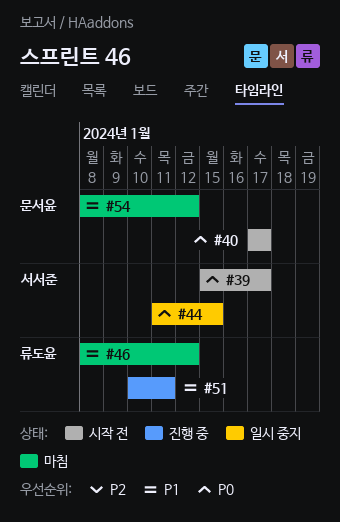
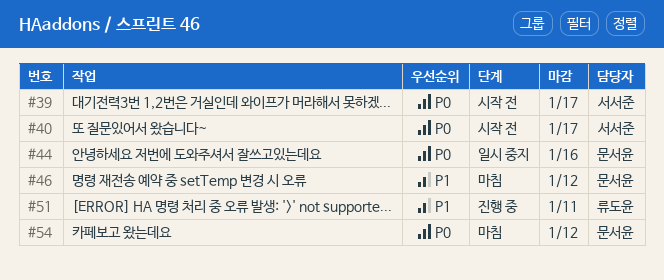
#40, owner: 문서윤 -> 서서준
#44, owner: 서서준 -> 문서윤
#44, due: Jan 15 -> Jan 16
#46, owner: 류도윤 -> 문서윤
#54, priority: P1 -> P0

